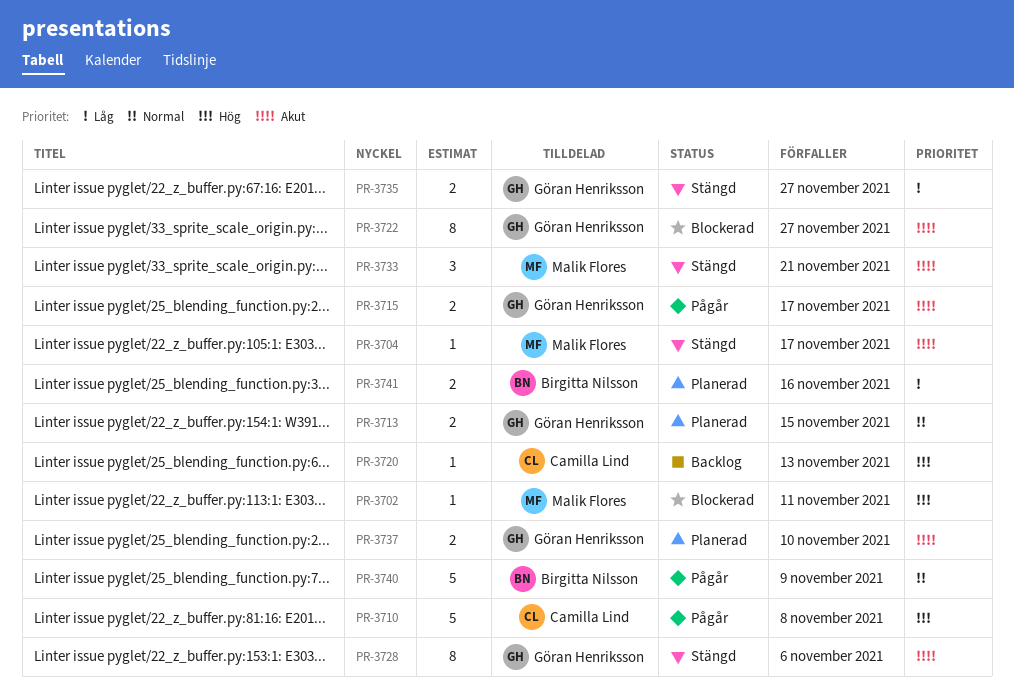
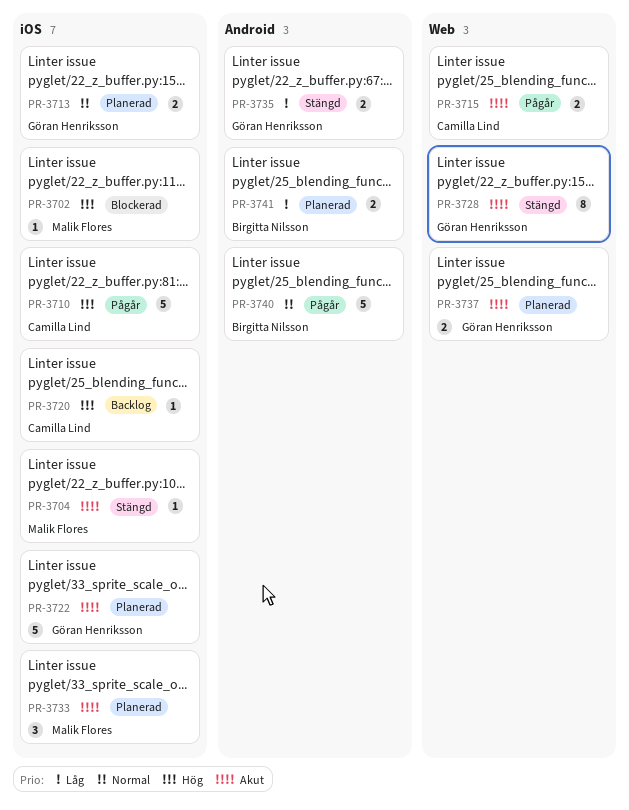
PR-3715, owner: Göran Henriksson -> Camilla Lind
PR-3722, status: Blockerad -> Planerad
PR-3722, estimate: 8 -> 5
PR-3733, status: Stängd -> Planerad

